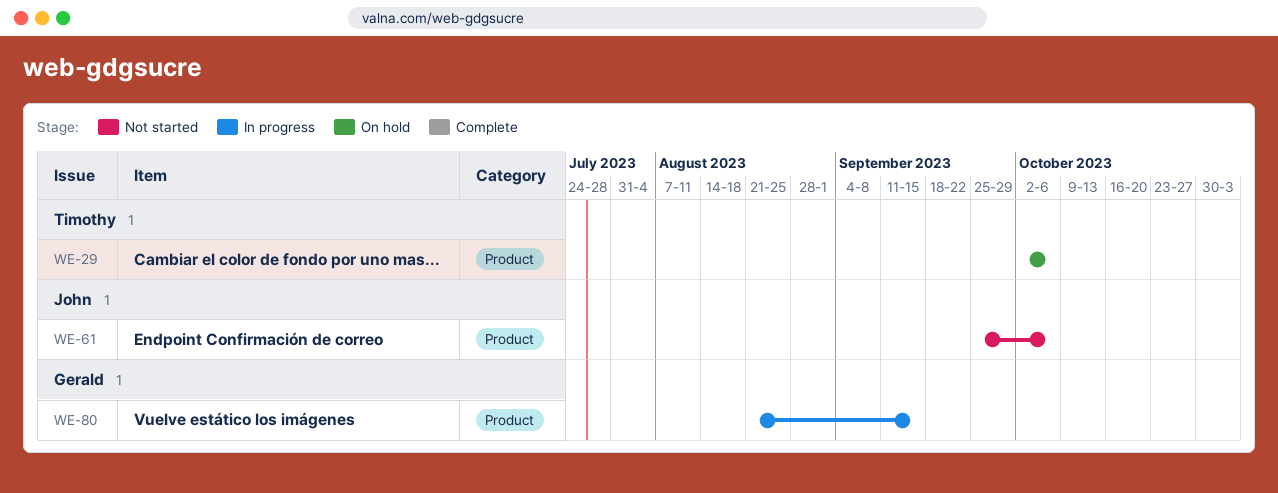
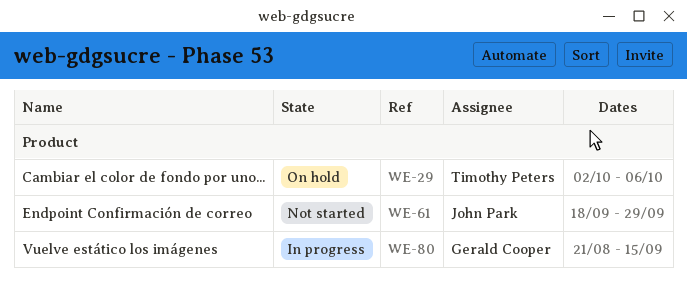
WE-61, start: Sep 25 -> Sep 18
WE-61, due: Oct 6 -> Sep 29

